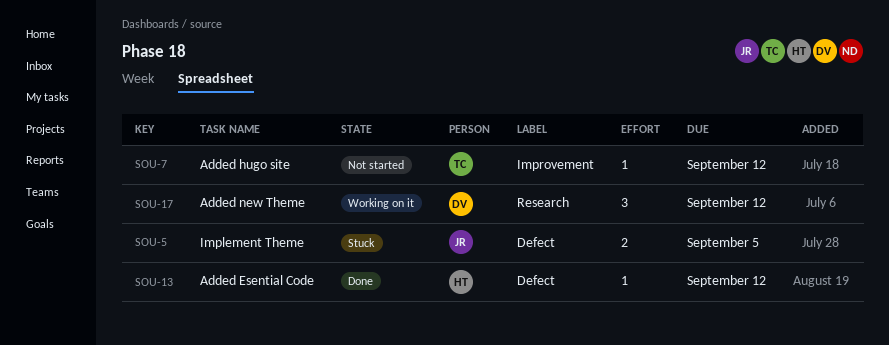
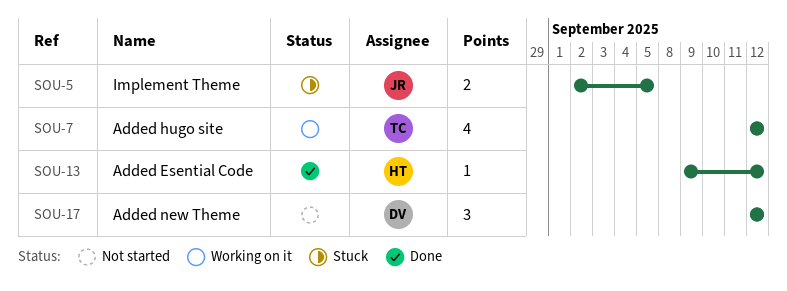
SOU-7, status: Not started -> Working on it
SOU-7, estimate: 1 -> 4
SOU-17, status: Working on it -> Not started

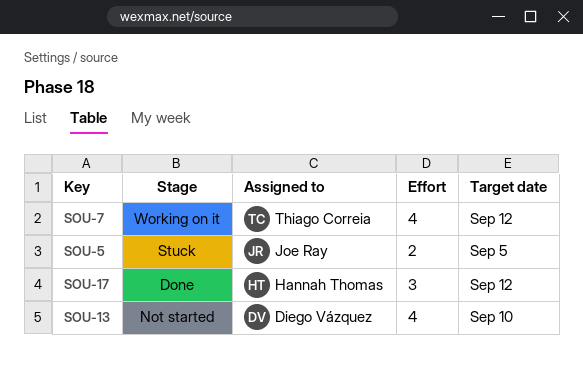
SOU-13, status: Done -> Not started
SOU-13, owner: Hannah Thomas -> Diego Vázquez
SOU-13, estimate: 1 -> 4
SOU-13, due: Sep 12 -> Sep 10
SOU-17, status: Not started -> Done
SOU-17, owner: Diego Vázquez -> Hannah Thomas

